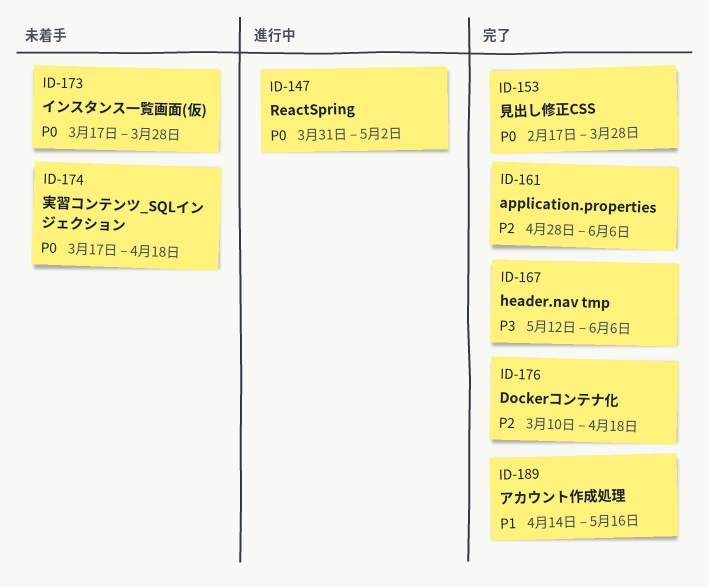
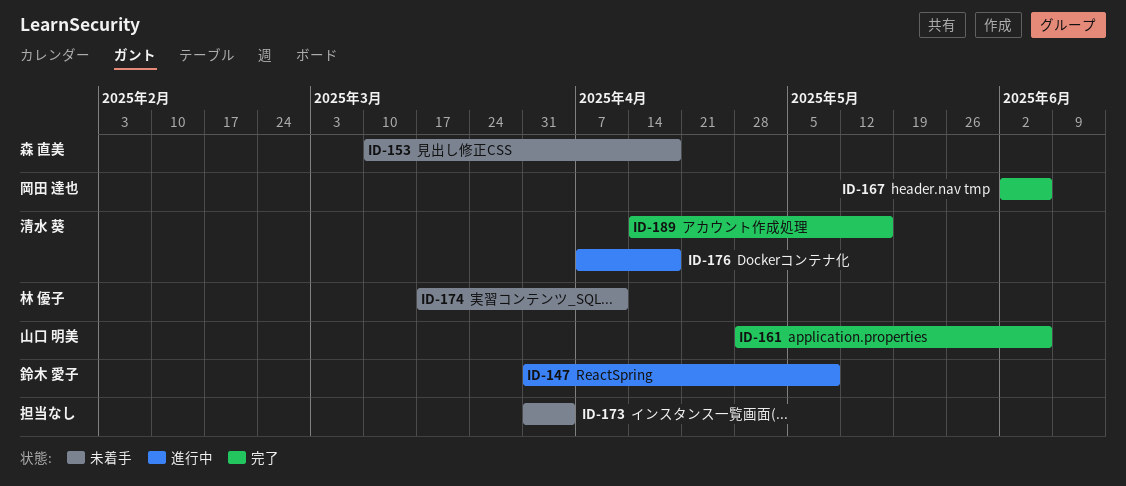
ID-147, due: May 2 -> May 9
ID-153, status: 完了 -> 未着手
ID-153, start: Feb 17 -> Mar 10
ID-153, due: Mar 28 -> Apr 18
ID-167, start: May 12 -> Jun 2
ID-173, start: Mar 17 -> Mar 31
ID-173, due: Mar 28 -> Apr 4
ID-174, due: Apr 18 -> Apr 11
ID-176, status: 完了 -> 進行中
ID-176, start: Mar 10 -> Apr 7

